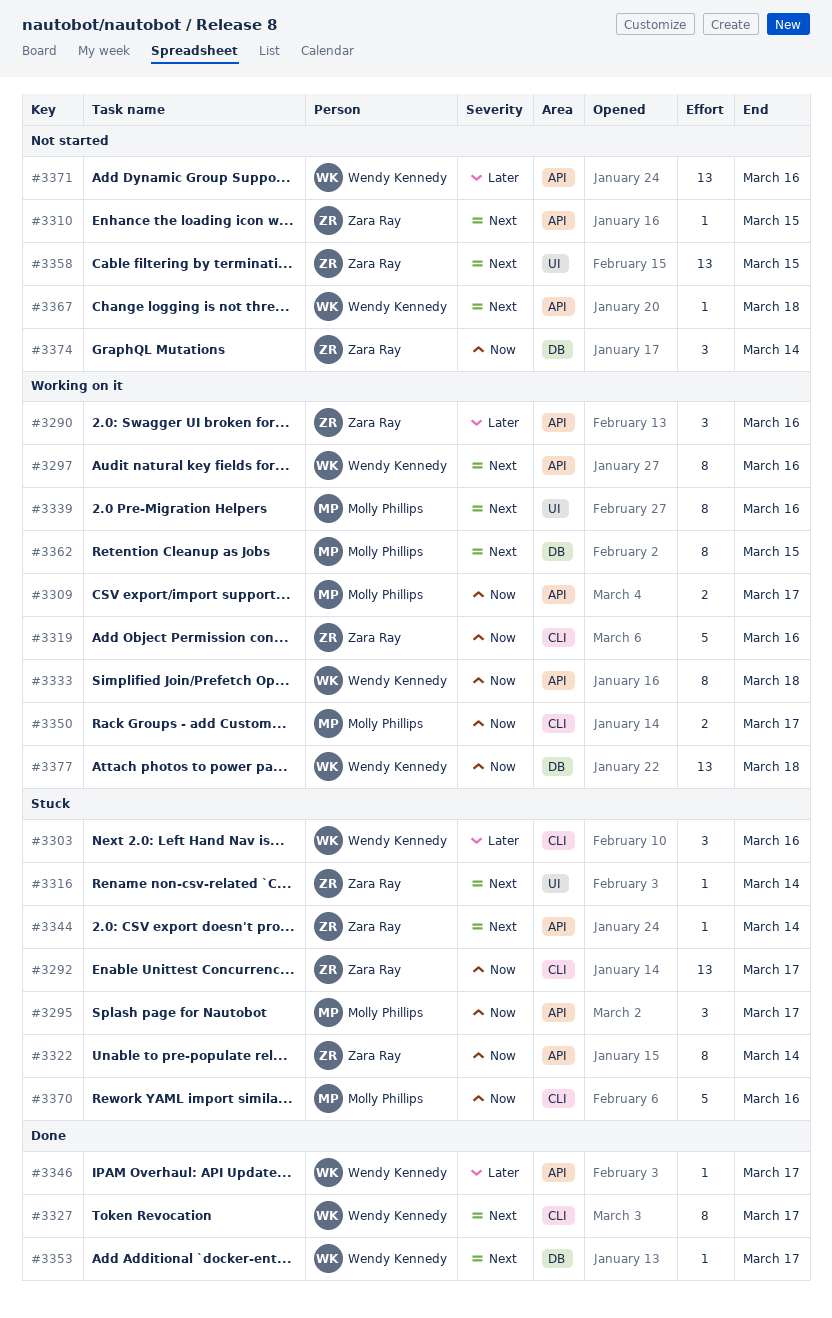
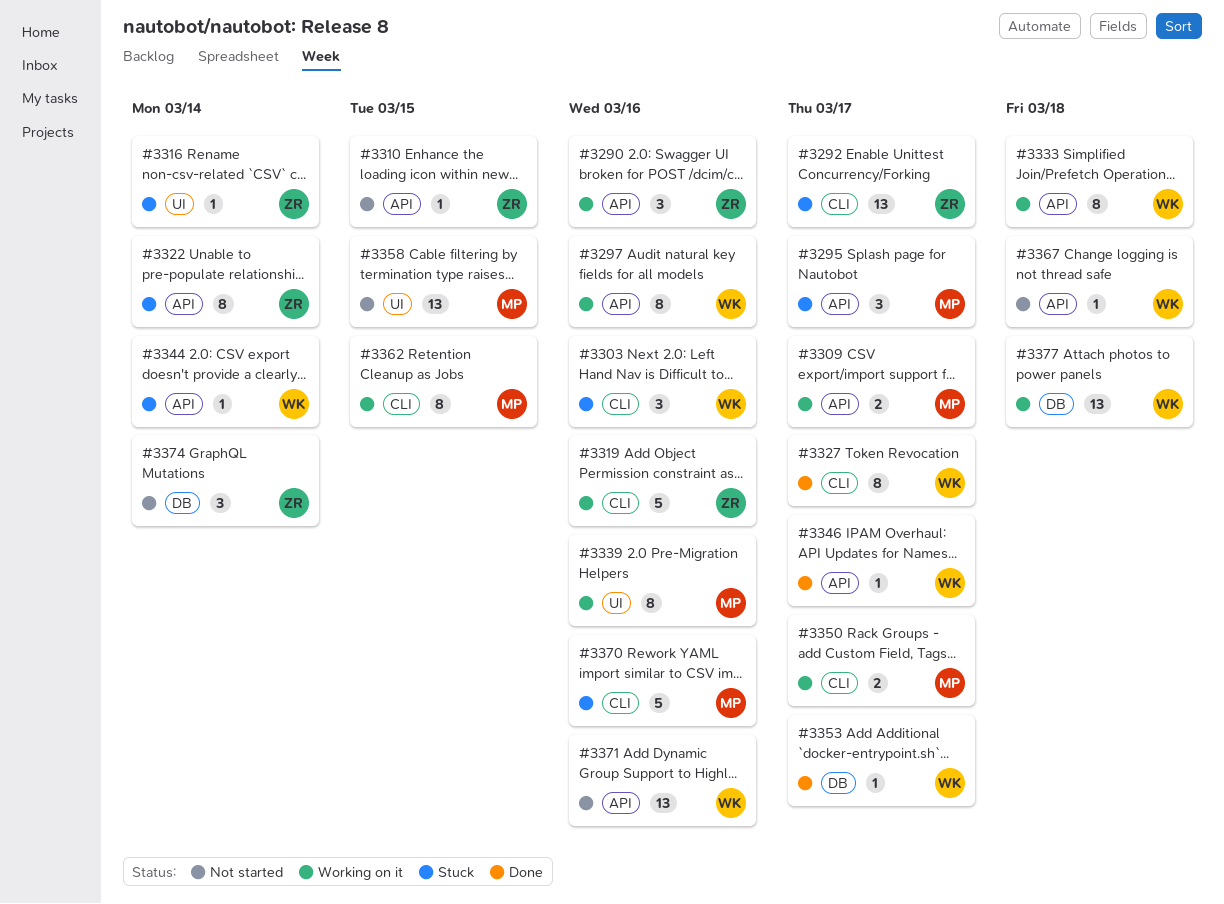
#3344, owner: Zara Ray -> Wendy Kennedy
#3358, owner: Zara Ray -> Molly Phillips
#3362, label: DB -> CLI

